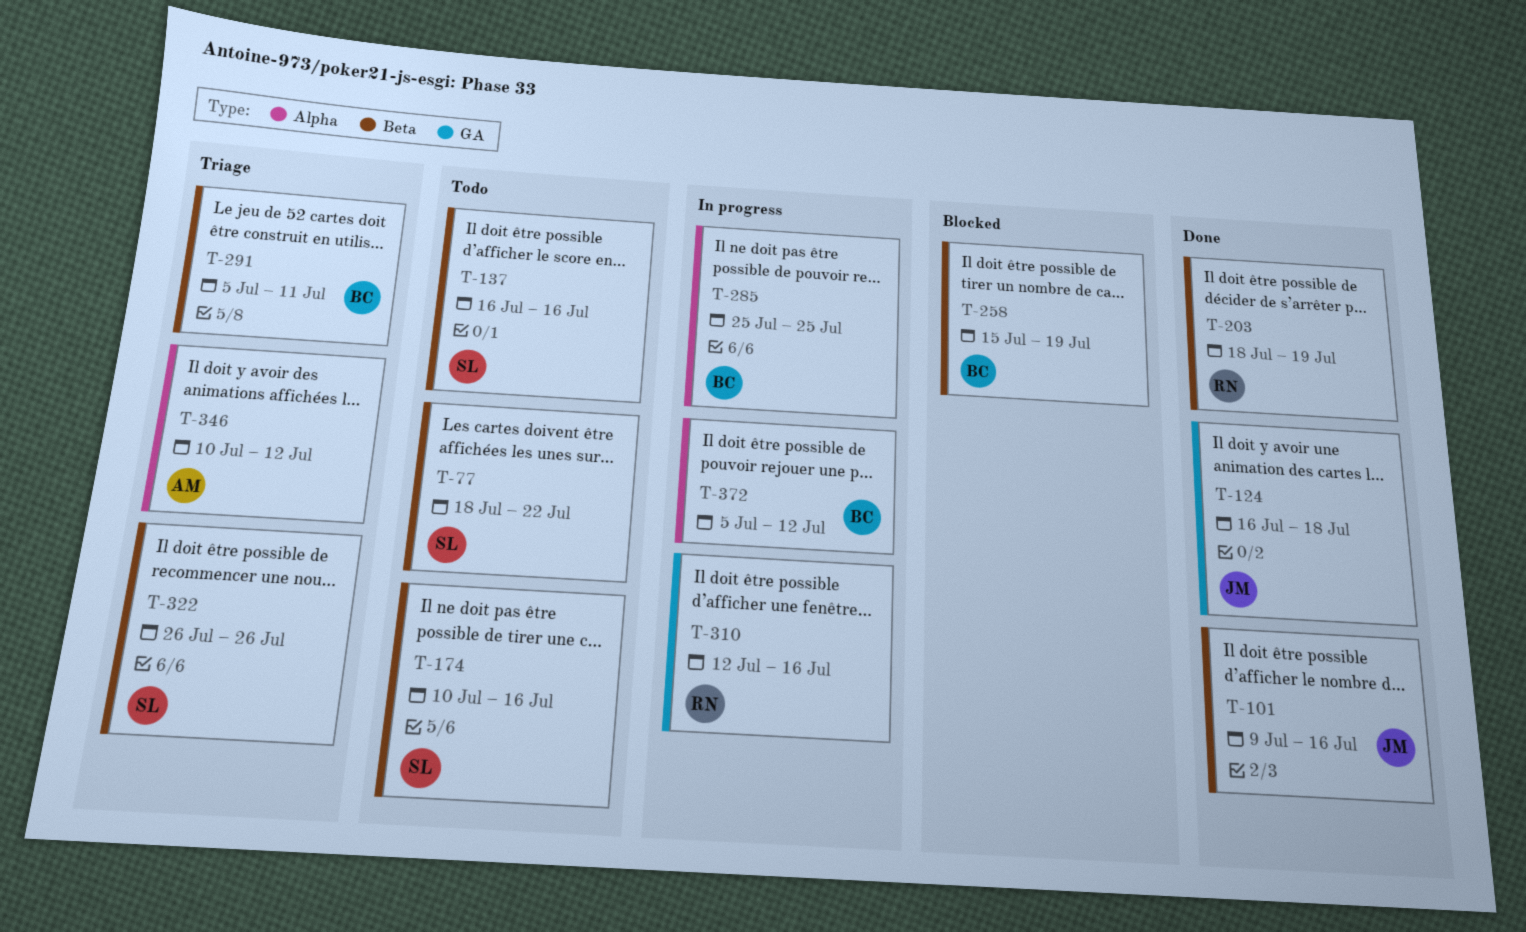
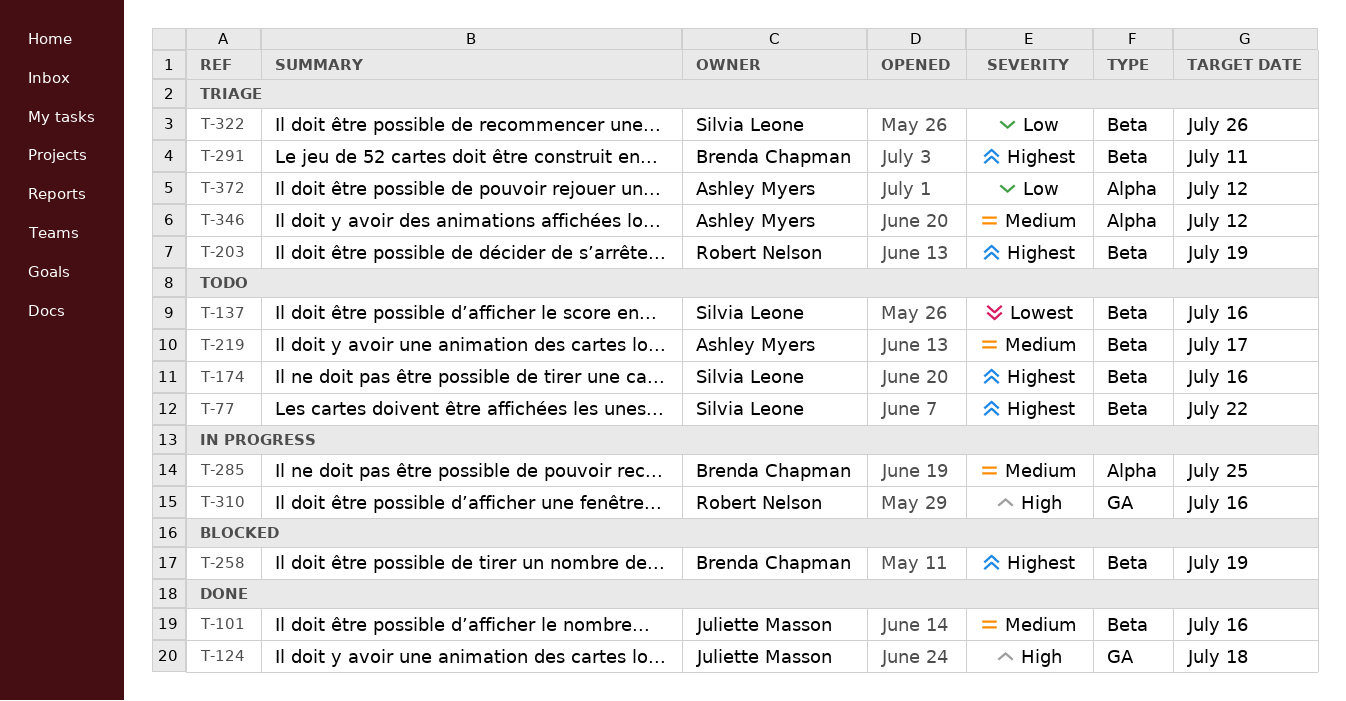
T-203, status: Done -> Triage
T-219: none -> present
T-372, status: In progress -> Triage
T-372, owner: Brenda Chapman -> Ashley Myers

